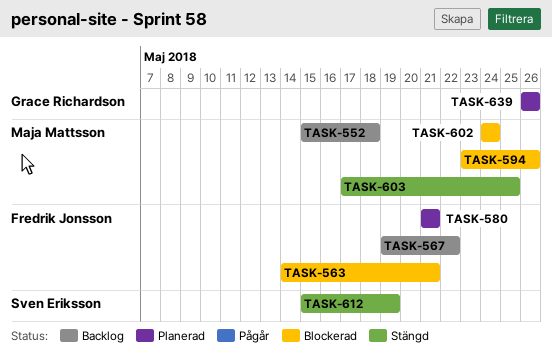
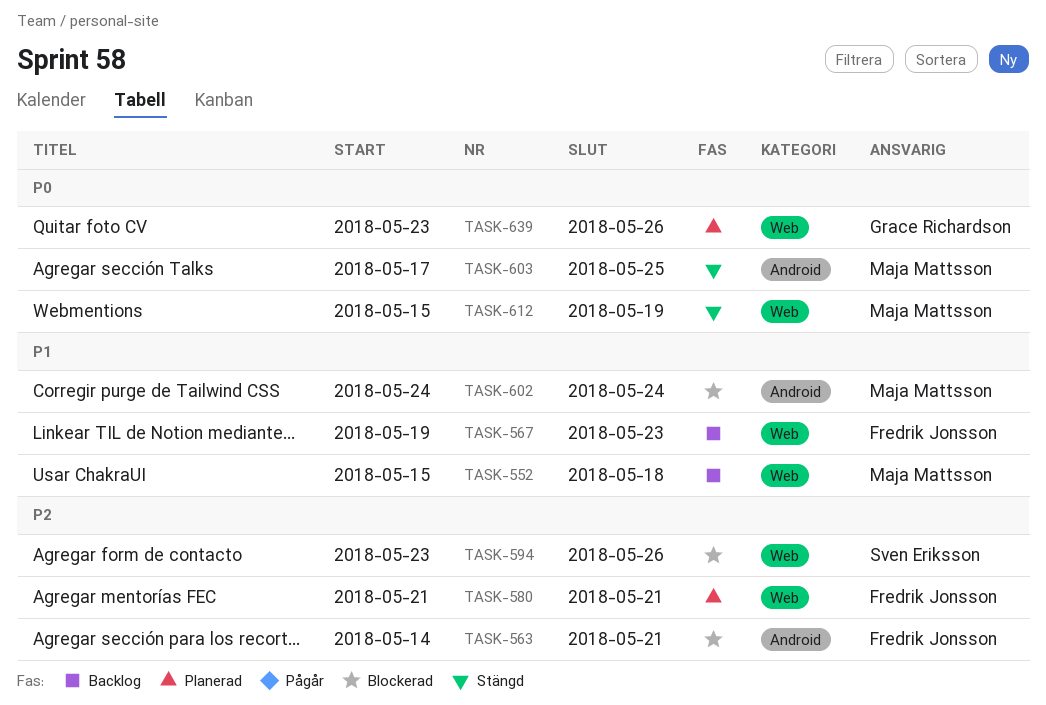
TASK-567, due: May 22 -> May 23
TASK-594, owner: Maja Mattsson -> Sven Eriksson
TASK-612, owner: Sven Eriksson -> Maja Mattsson
TASK-639, start: May 26 -> May 23

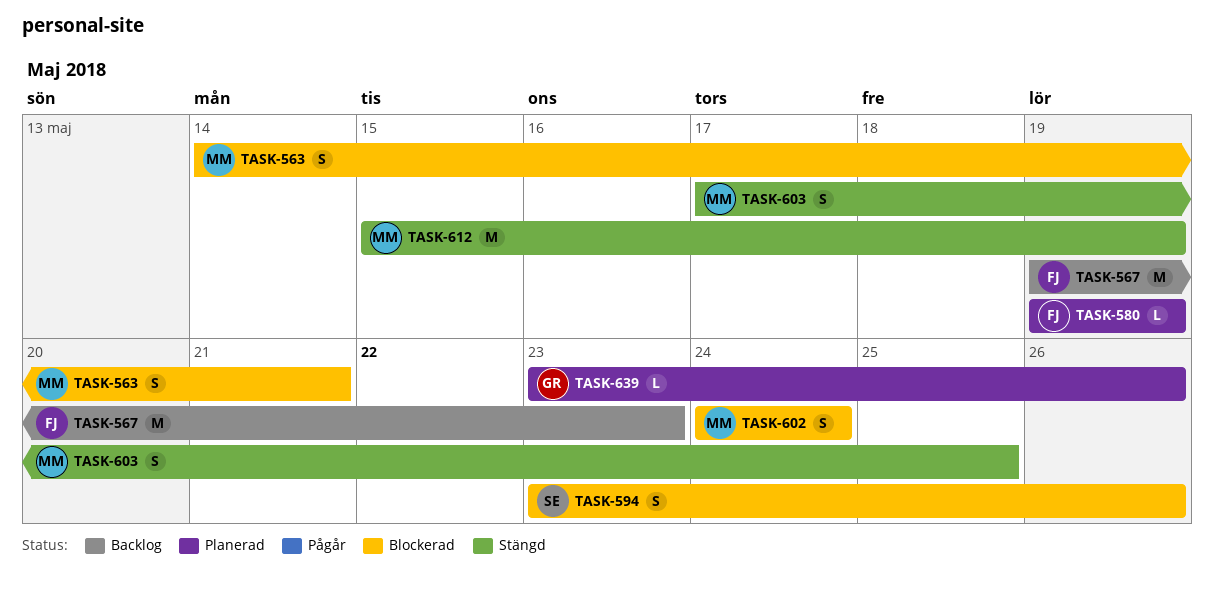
TASK-552: present -> none
TASK-563, owner: Fredrik Jonsson -> Maja Mattsson
TASK-580, start: May 21 -> May 19
TASK-580, due: May 21 -> May 19

